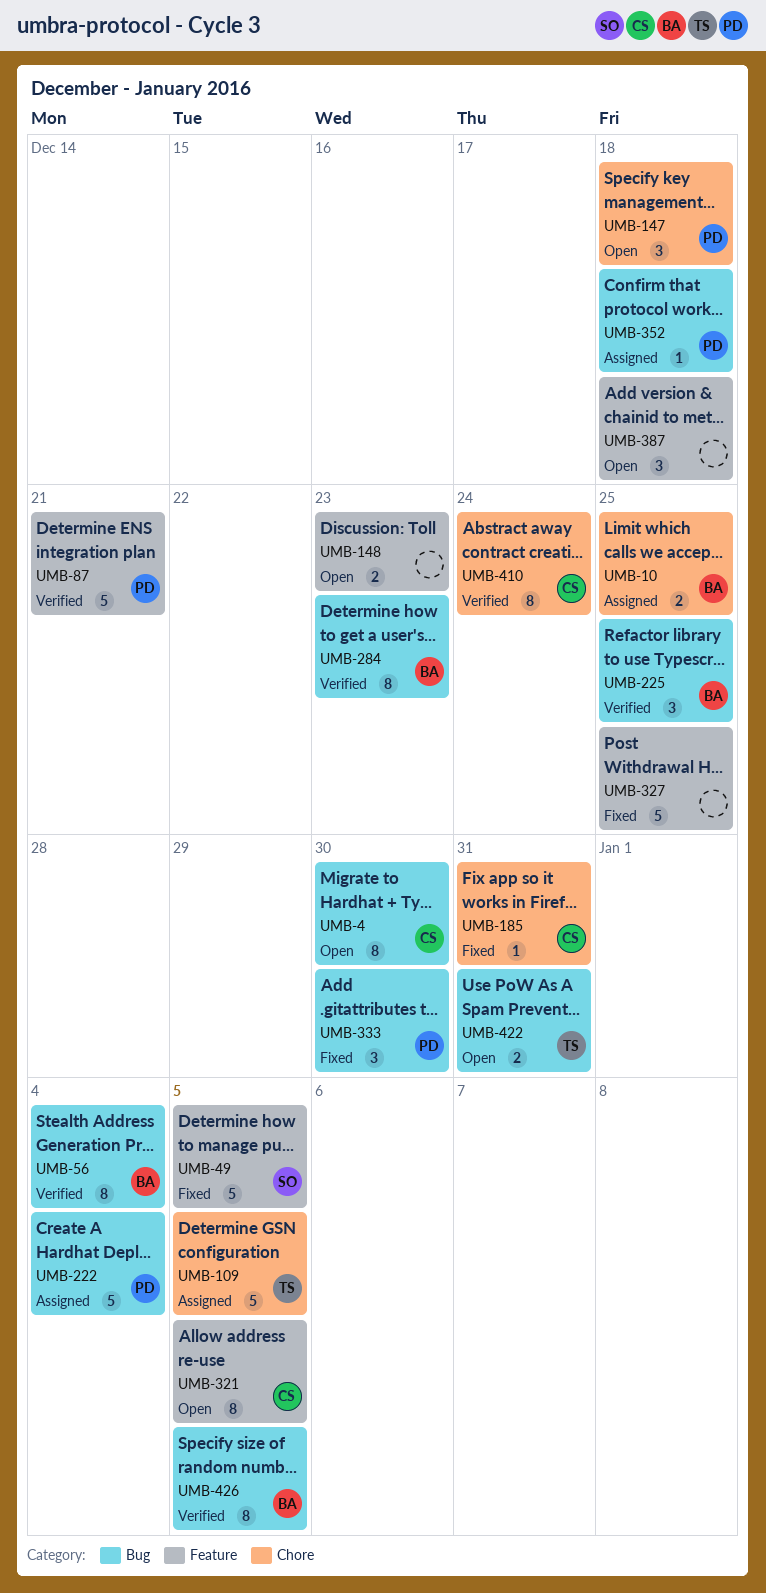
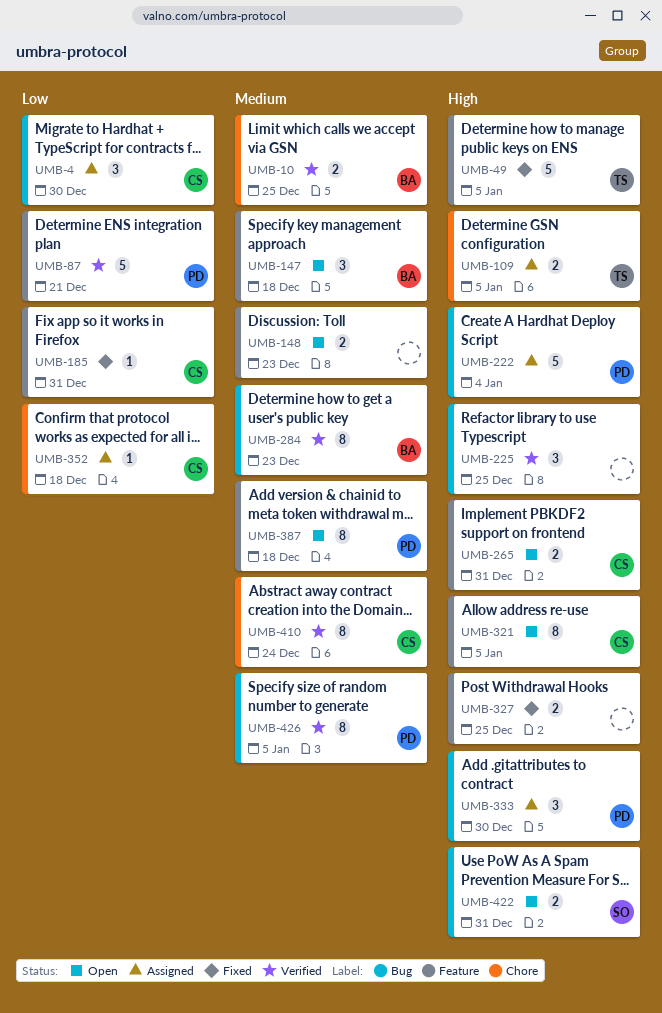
UMB-4, status: Open -> Assigned
UMB-4, estimate: 8 -> 3
UMB-10, status: Assigned -> Verified
UMB-49, owner: SO -> TS
UMB-56: present -> none
UMB-109, estimate: 5 -> 2
UMB-147, owner: PD -> BA
UMB-147, label: Chore -> Feature
UMB-185, label: Chore -> Feature
UMB-225, owner: BA -> none
UMB-265: none -> present
UMB-327, estimate: 5 -> 2
UMB-333, status: Fixed -> Assigned
UMB-352, owner: PD -> CS
UMB-352, label: Bug -> Chore
UMB-387, owner: none -> PD
UMB-387, estimate: 3 -> 8
UMB-422, owner: TS -> SO
UMB-426, owner: BA -> PD

